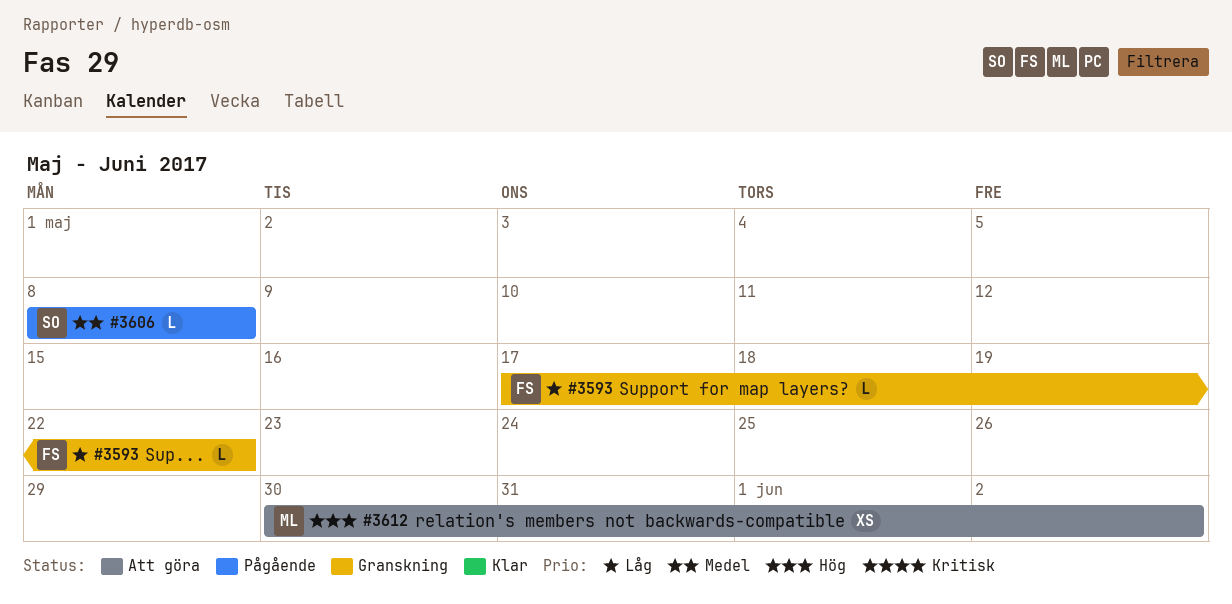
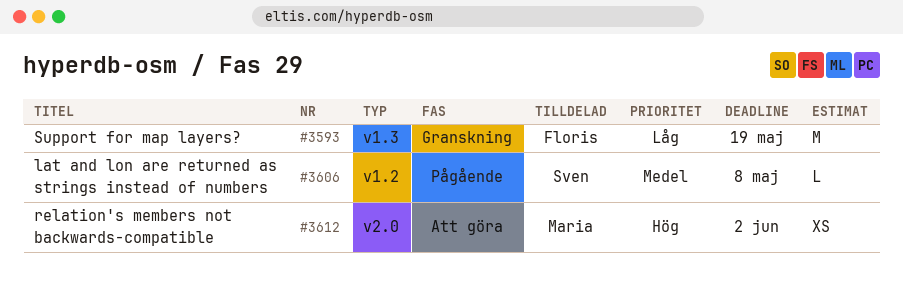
#3593, estimate: L -> M
#3593, due: May 22 -> May 19

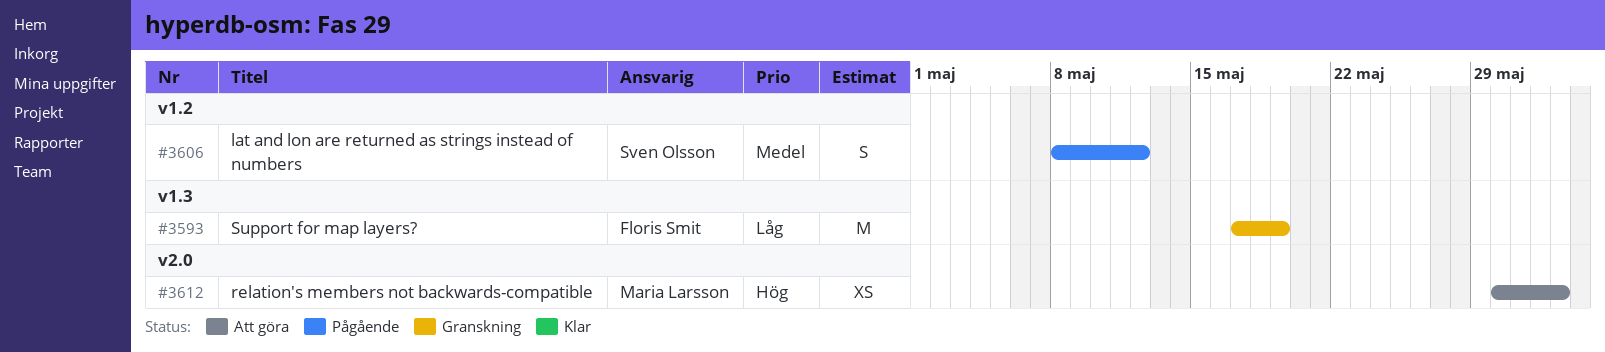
#3606, estimate: L -> S
#3606, due: May 8 -> May 12

